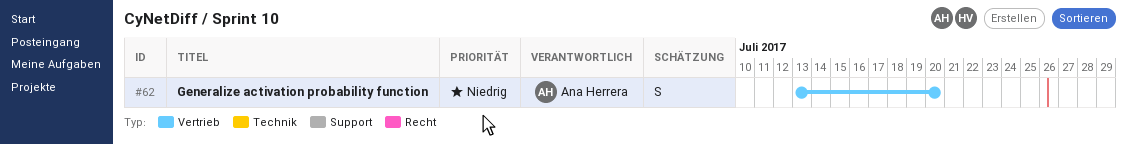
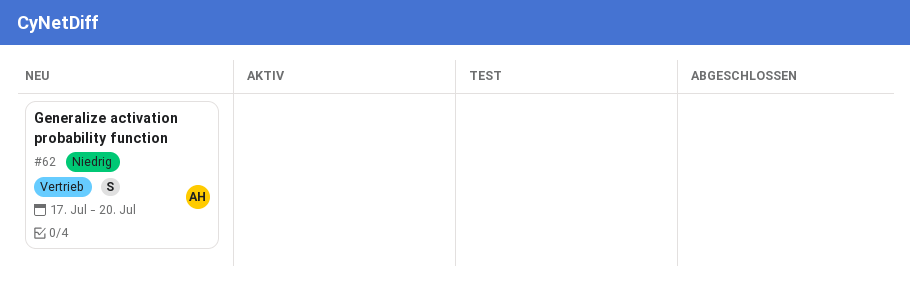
#62, start: Jul 13 -> Jul 17

